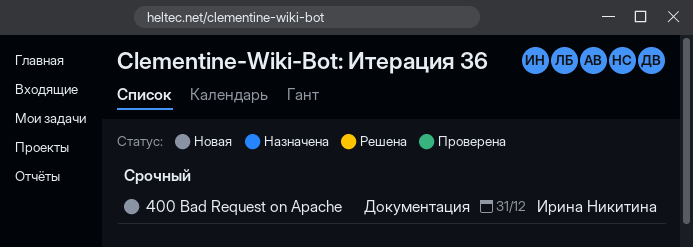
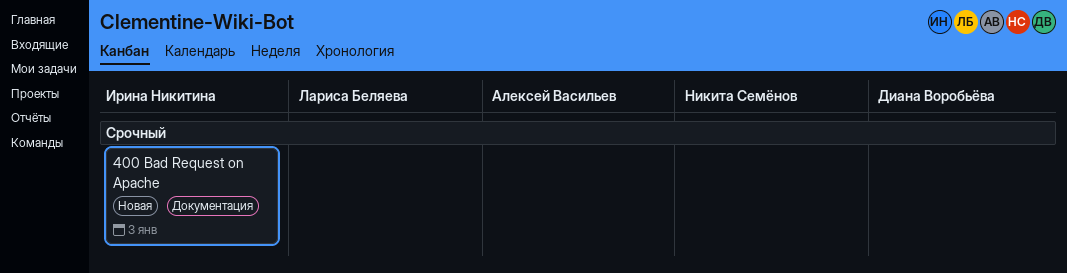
400 Bad Request on Apache, due: Dec 31 -> Jan 3

